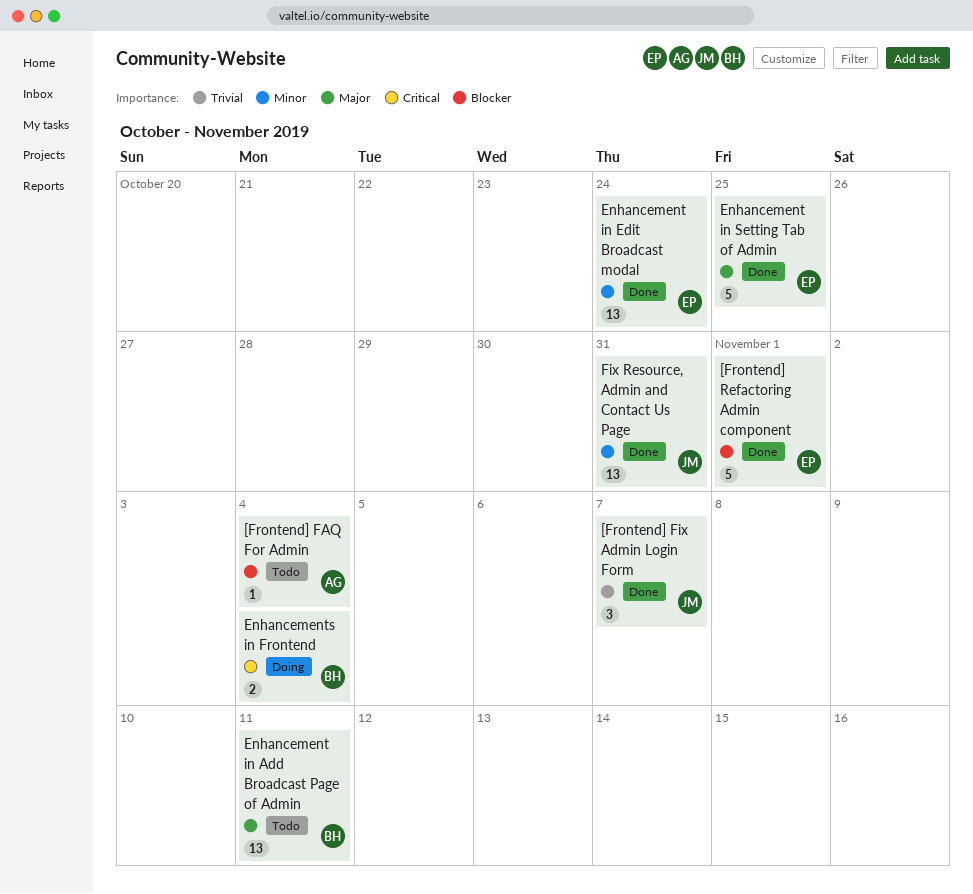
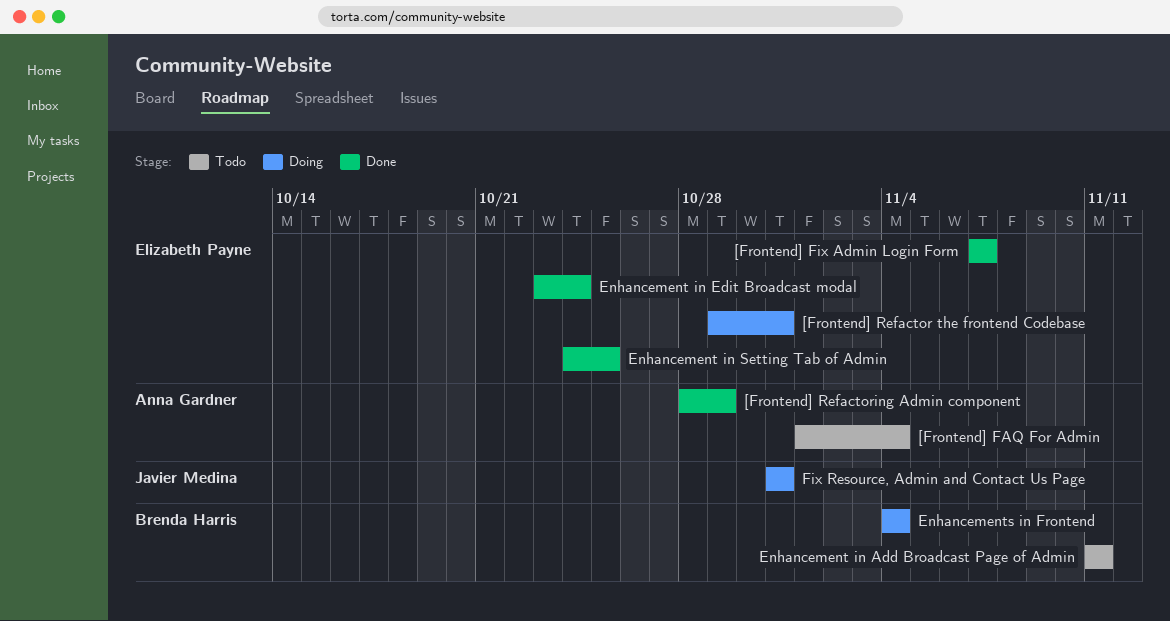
[Frontend] Fix Admin Login Form, owner: Javier Medina -> Elizabeth Payne
[Frontend] Refactor the frontend Codebase: none -> present
[Frontend] Refactoring Admin component, owner: Elizabeth Payne -> Anna Gardner
[Frontend] Refactoring Admin component, due: Nov 1 -> Oct 29
Fix Resource, Admin and Contact Us Page, status: Done -> Doing

